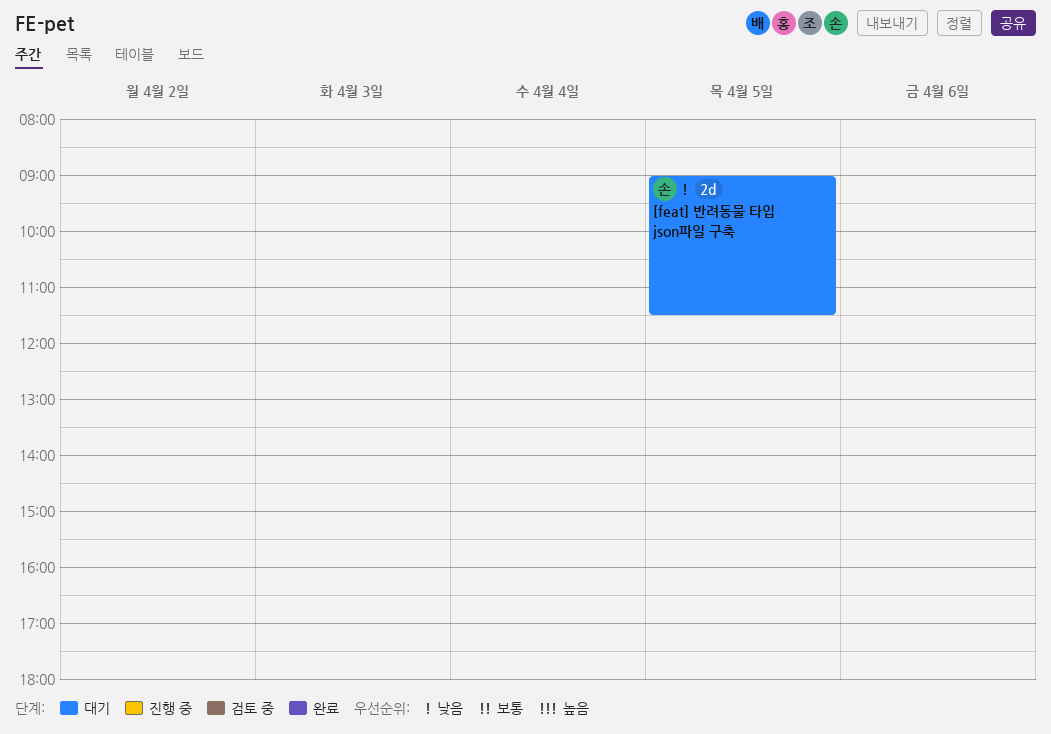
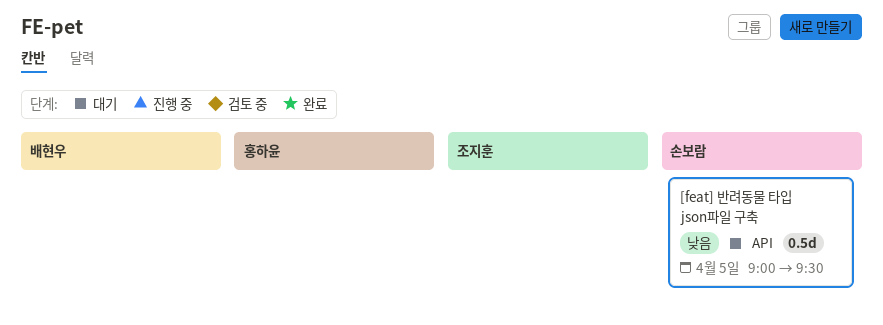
[feat] 반려동물 타입 json파일 구축, estimate: 2d -> 0.5d
[feat] 반려동물 타입 json파일 구축, ends: 11:30 -> 09:30

